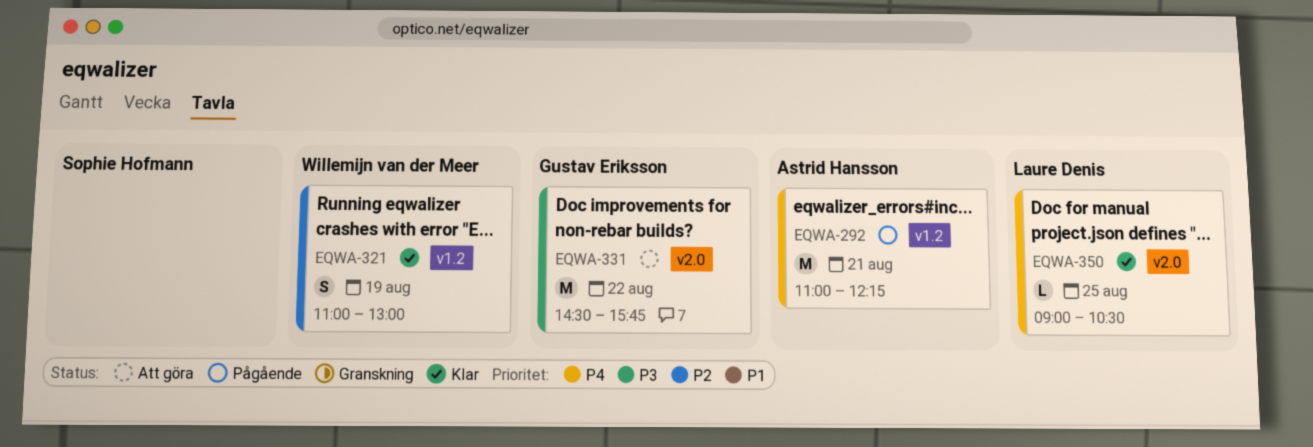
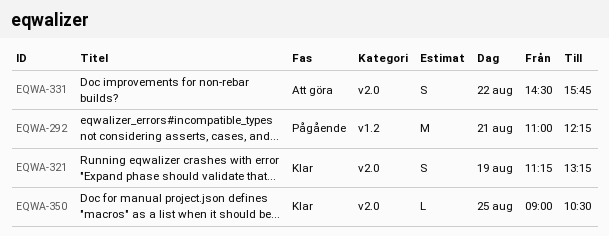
EQWA-321, label: v1.2 -> v2.0
EQWA-321, begins: 11:00 -> 11:15
EQWA-321, ends: 13:00 -> 13:15
EQWA-331, estimate: M -> S

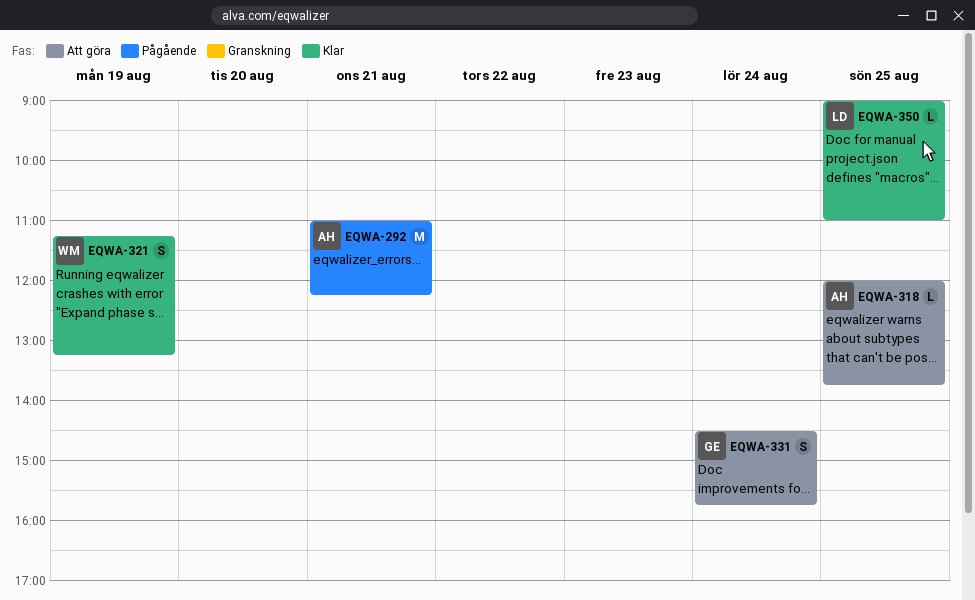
EQWA-318: none -> present
EQWA-331, day: Aug 22 -> Aug 24
EQWA-350, ends: 10:30 -> 11:00

